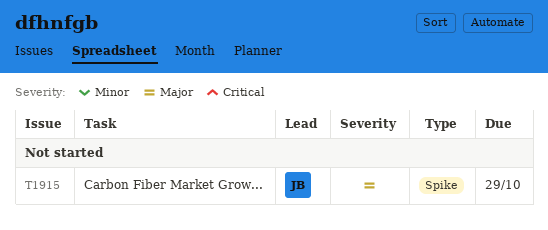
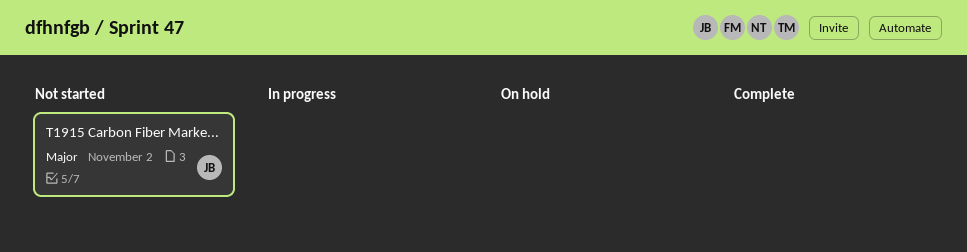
T1915, due: Oct 29 -> Nov 2

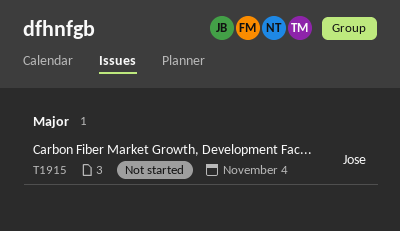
T1915, due: Nov 2 -> Nov 4

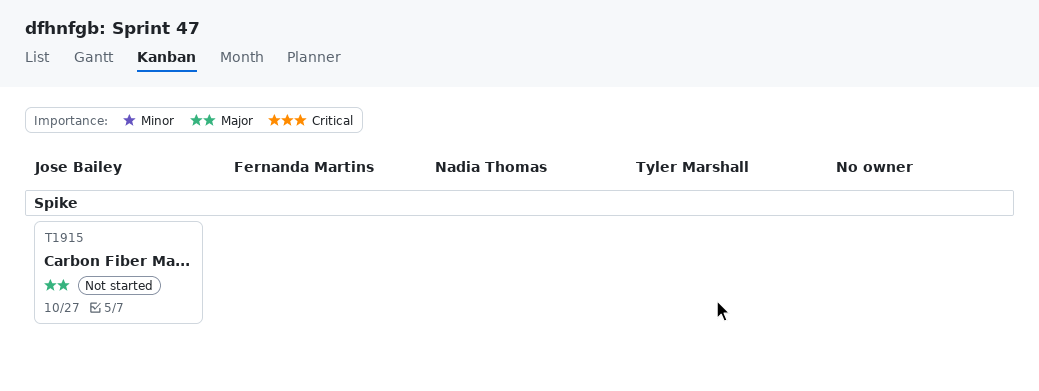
T1915, due: Nov 4 -> Oct 27

